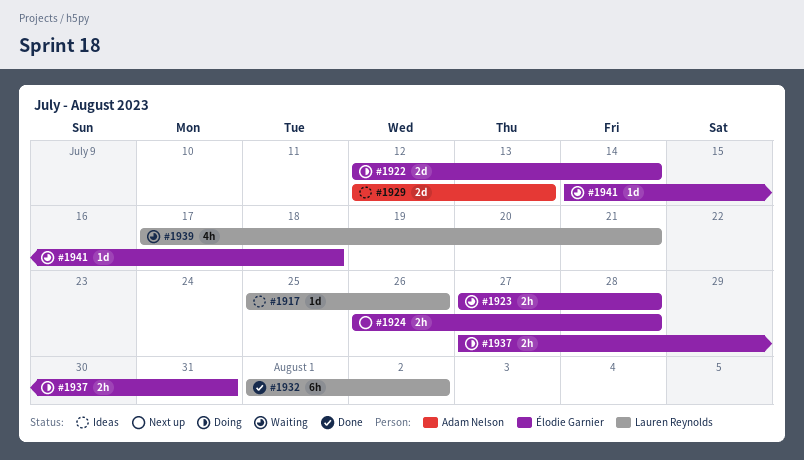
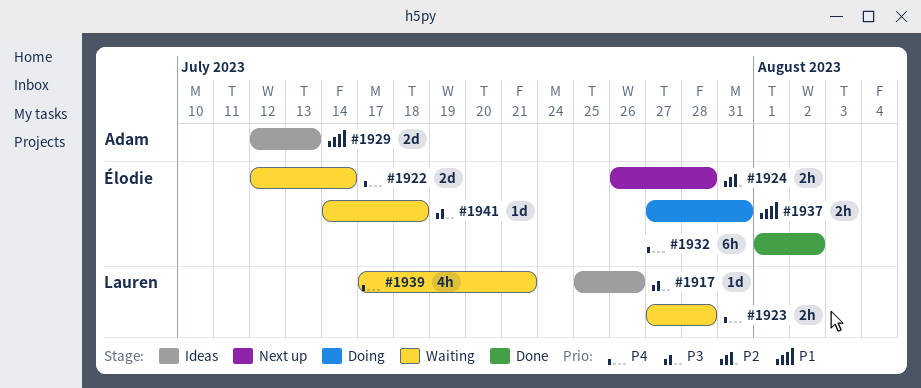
#1922, status: Doing -> Waiting
#1923, owner: Élodie Garnier -> Lauren Reynolds
#1932, owner: Lauren Reynolds -> Élodie Garnier

